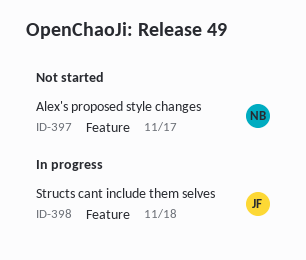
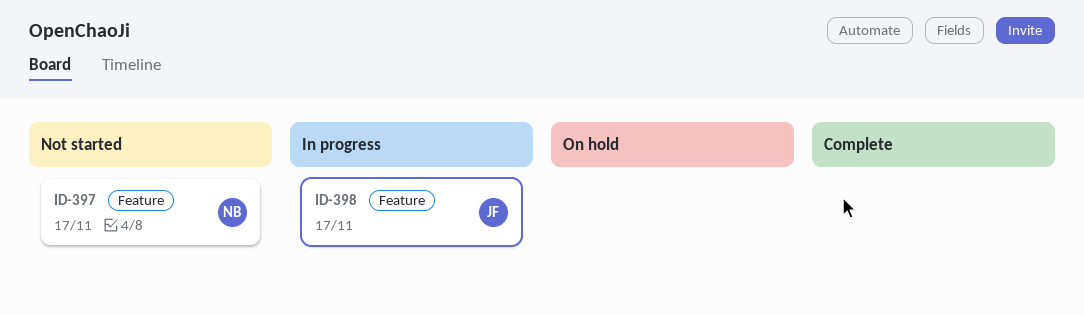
ID-398, due: Nov 18 -> Nov 17

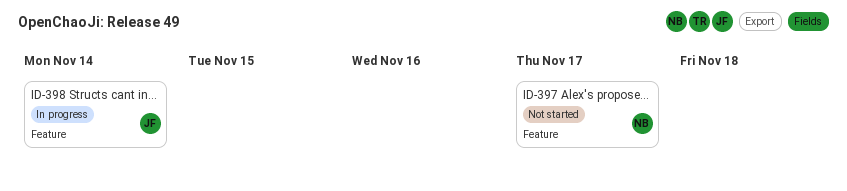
ID-398, due: Nov 17 -> Nov 14

